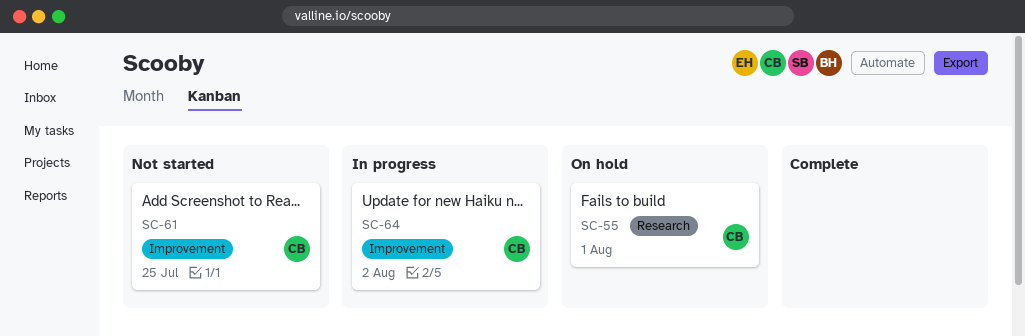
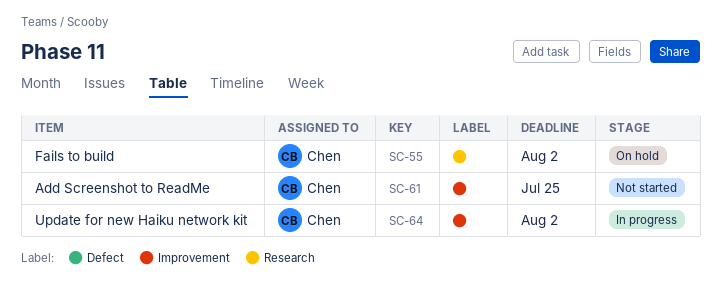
SC-55, due: Aug 1 -> Aug 2

